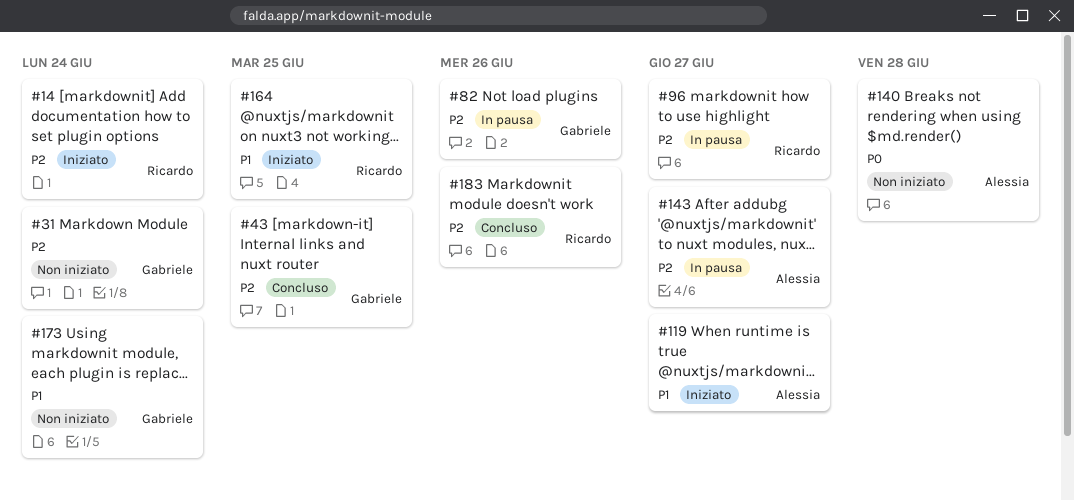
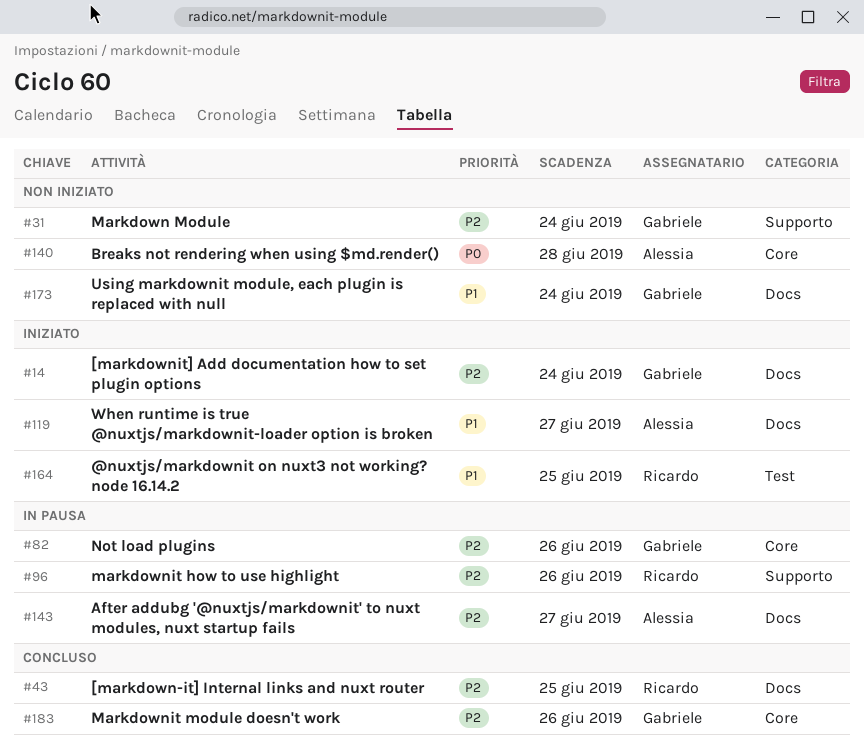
#14, owner: Ricardo -> Gabriele
#43, owner: Gabriele -> Ricardo
#96, due: Jun 27 -> Jun 26
#183, owner: Ricardo -> Gabriele

